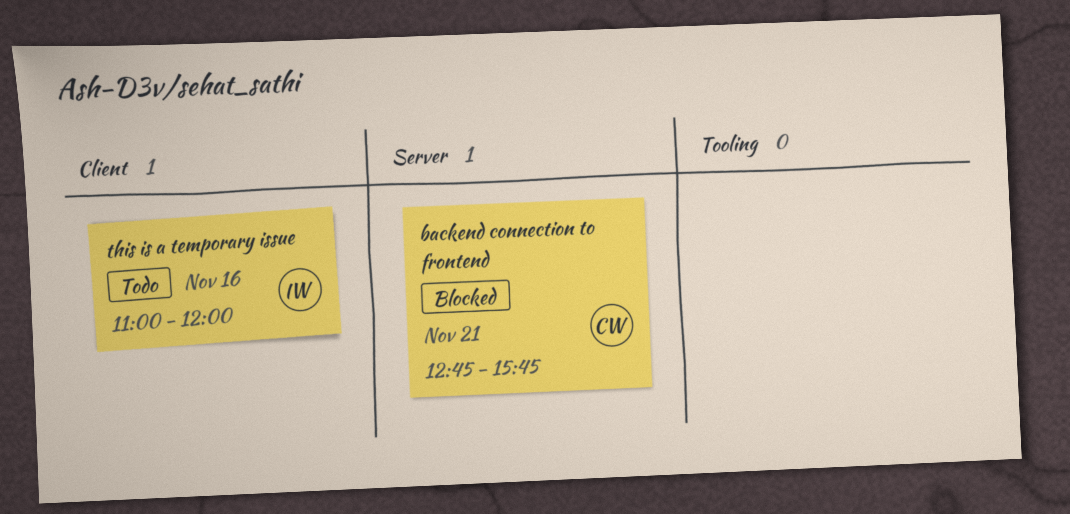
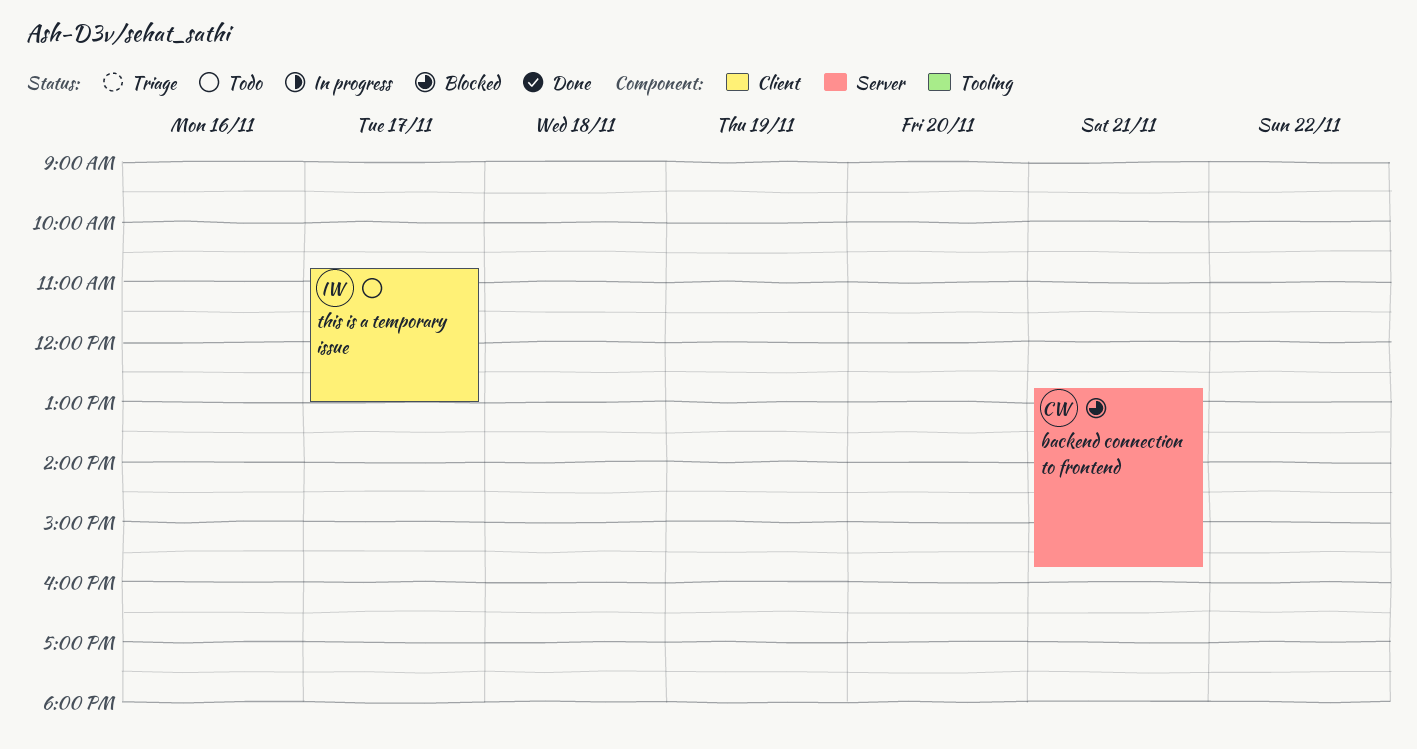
this is a temporary issue, day: Nov 16 -> Nov 17
this is a temporary issue, begins: 11:00 -> 10:45
this is a temporary issue, ends: 12:00 -> 13:00

